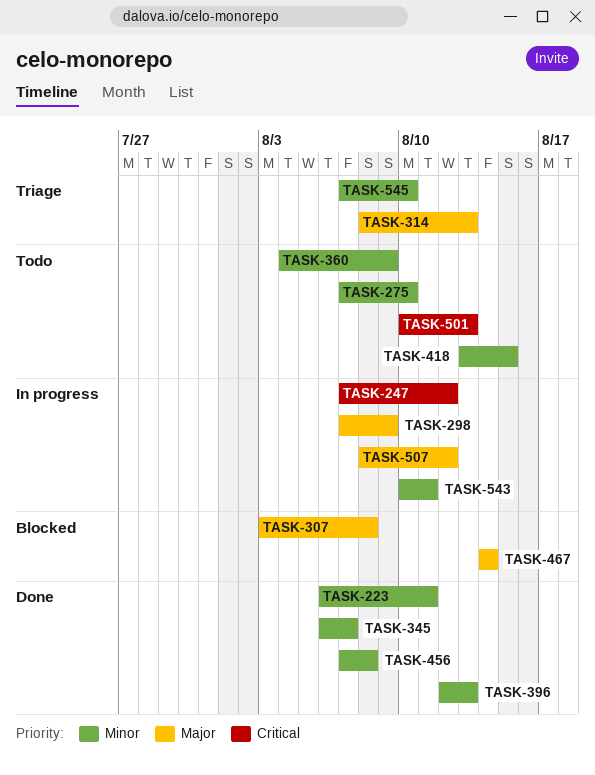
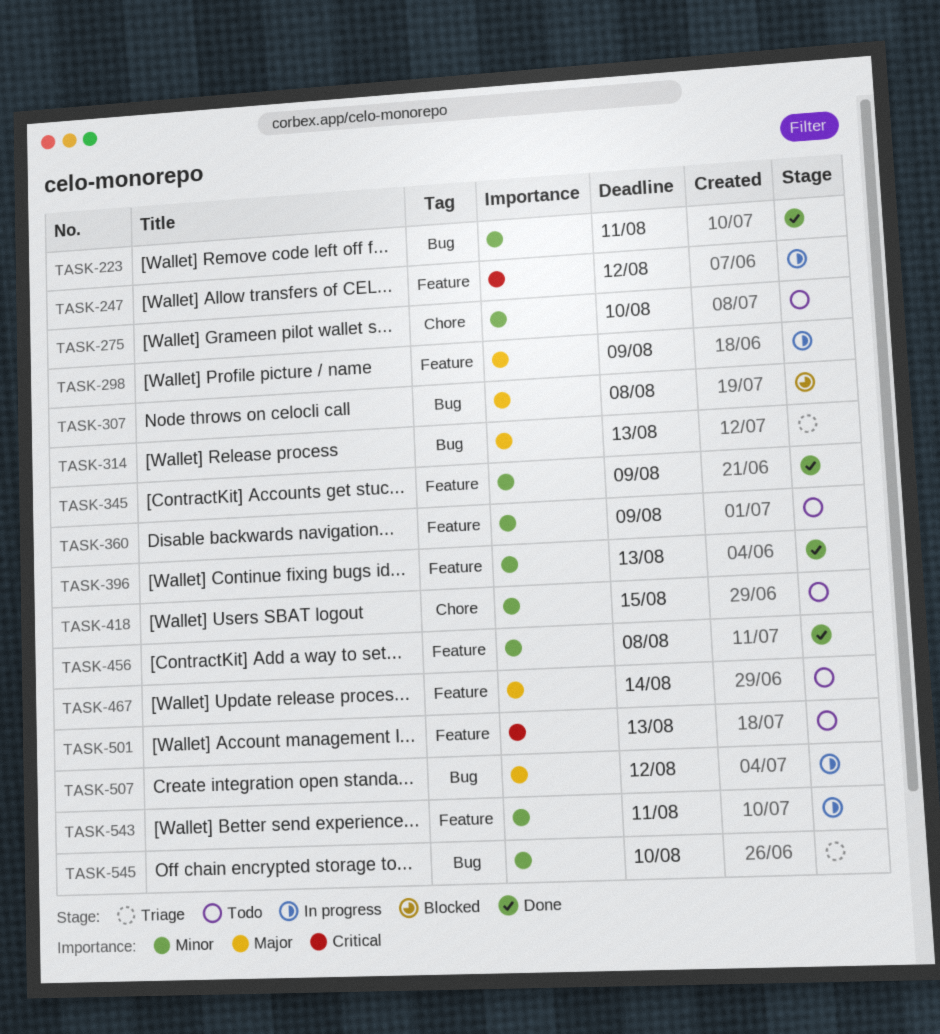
TASK-345, due: Aug 7 -> Aug 9
TASK-467, status: Blocked -> Todo

